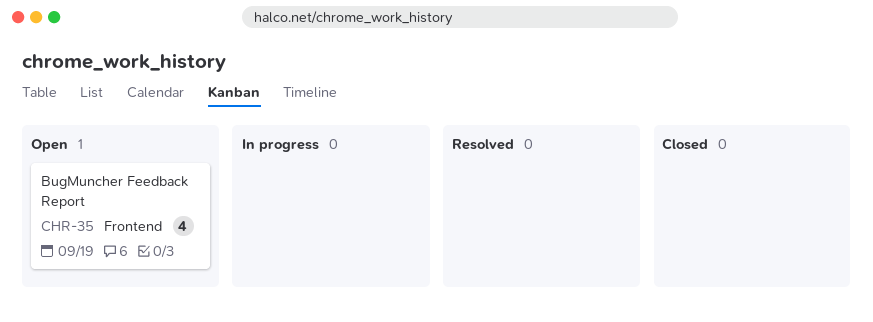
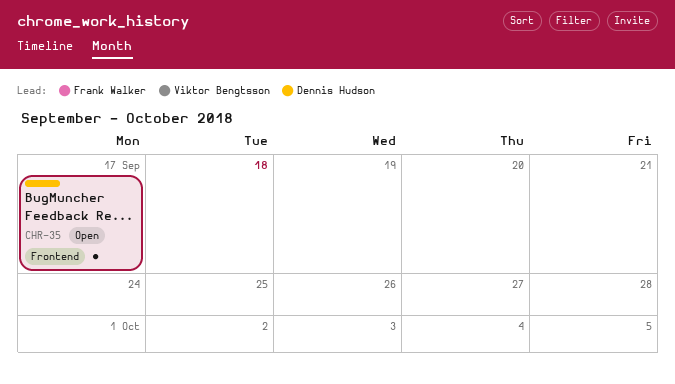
CHR-35, estimate: 4 -> 1
CHR-35, due: Sep 19 -> Sep 17

